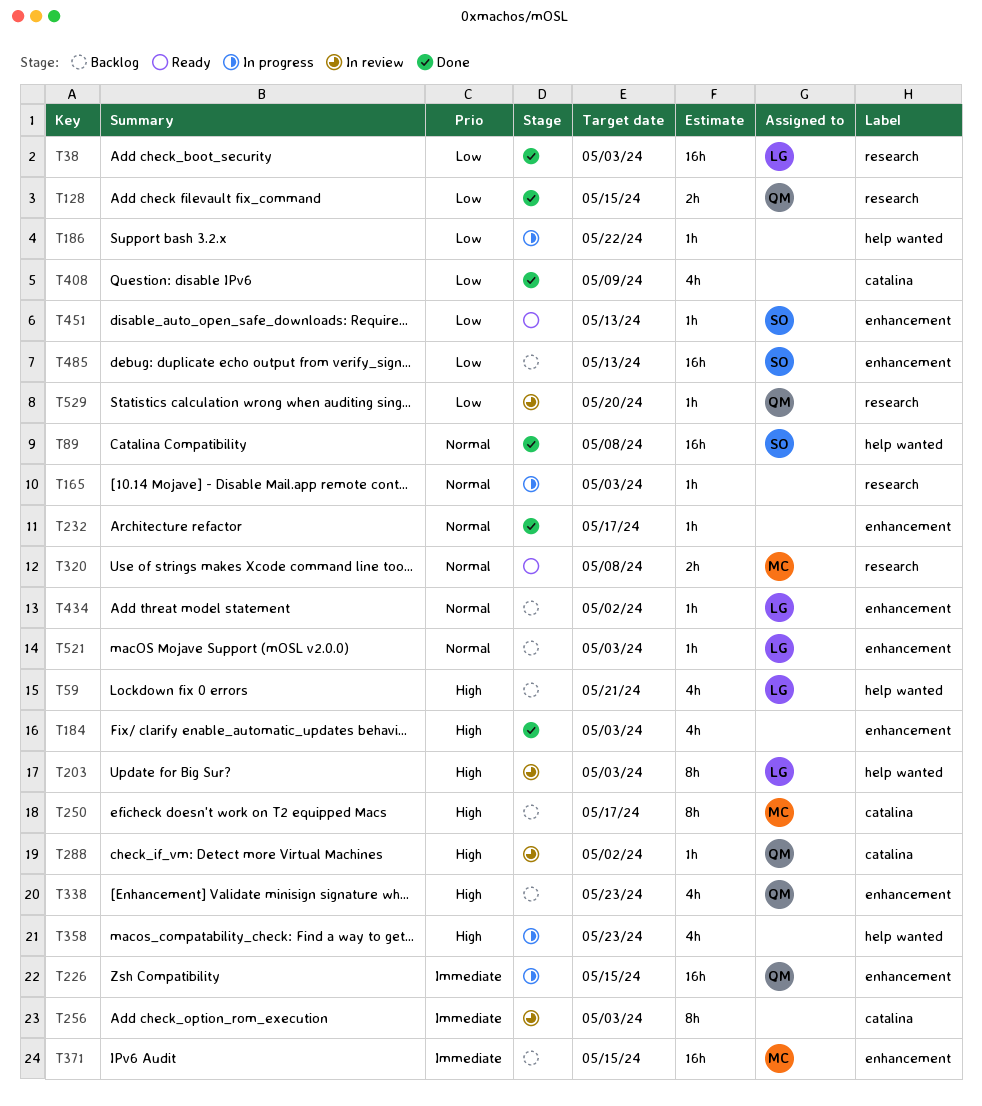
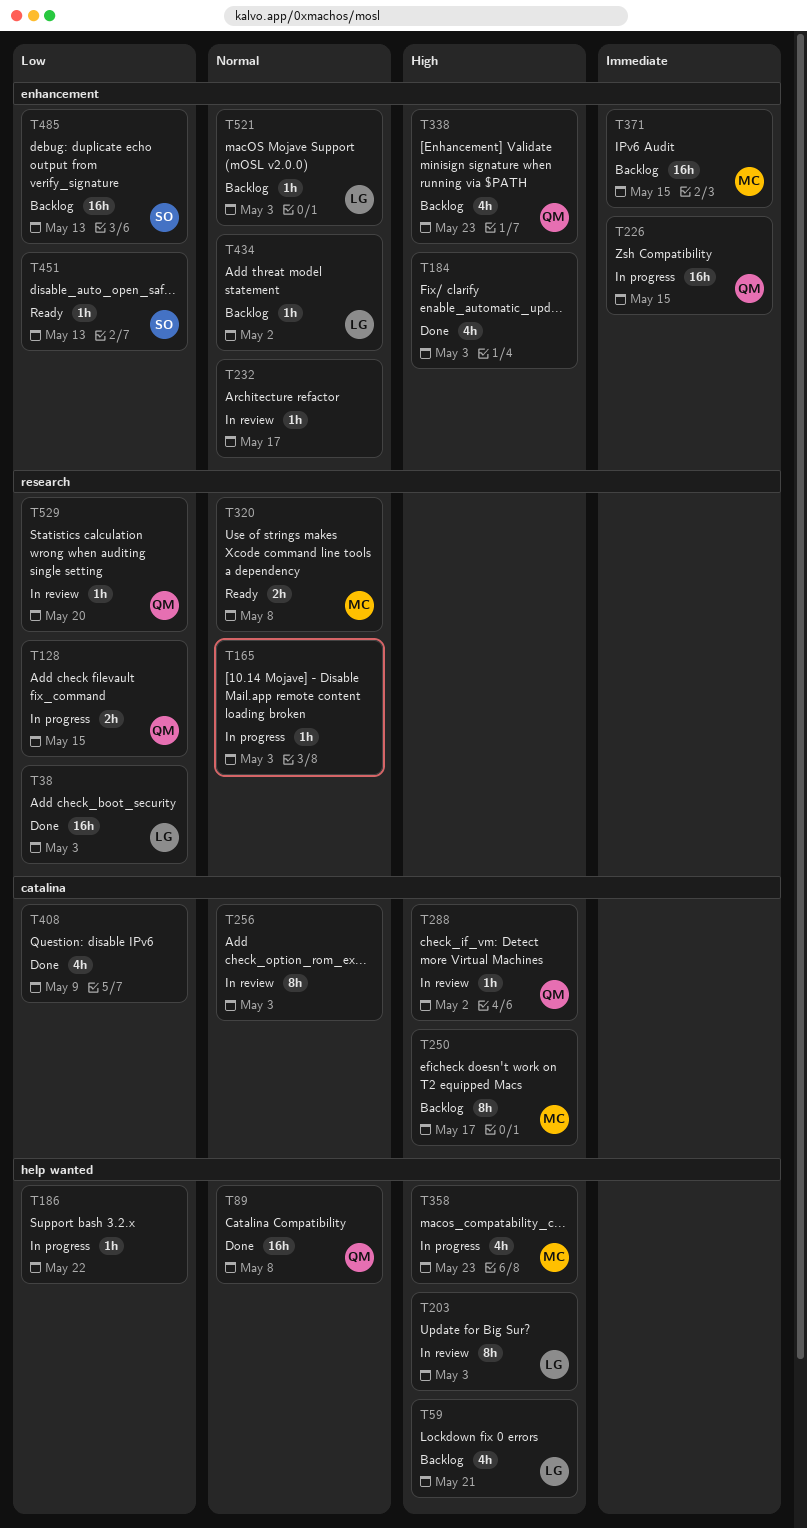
T89, owner: SO -> QM
T128, status: Done -> In progress
T232, status: Done -> In review
T256, priority: Immediate -> Normal
T358, owner: none -> MC

